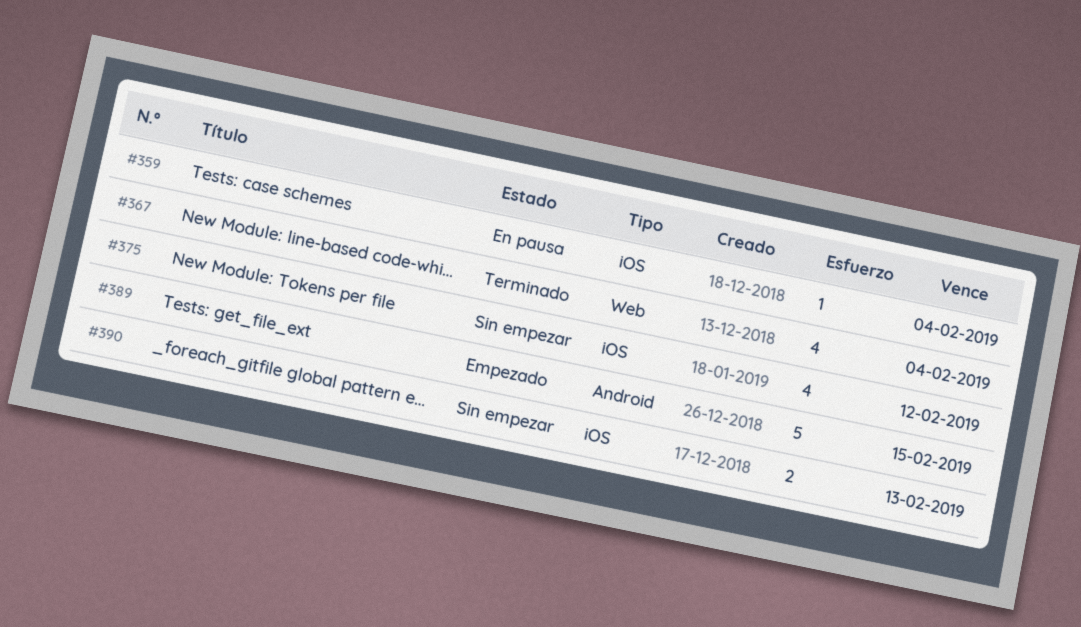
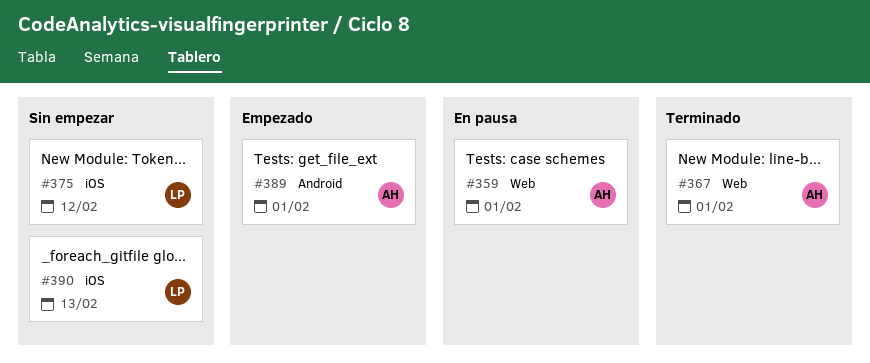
#359, label: iOS -> Web
#359, due: Feb 4 -> Feb 1
#367, due: Feb 4 -> Feb 1
#389, due: Feb 15 -> Feb 1

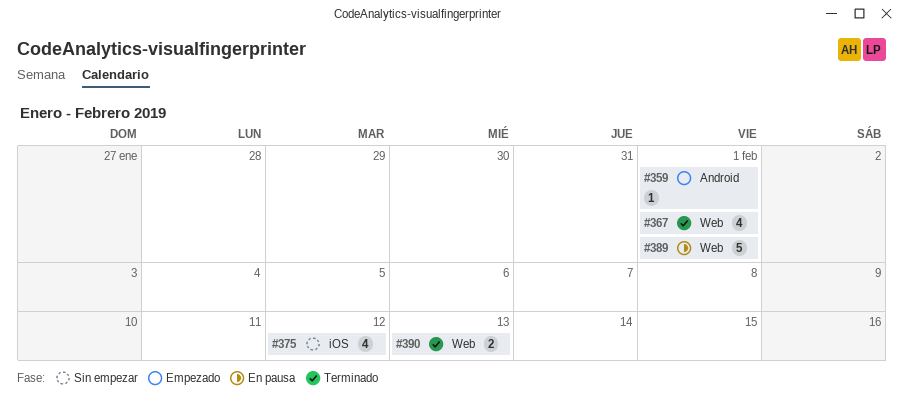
#359, status: En pausa -> Empezado
#359, label: Web -> Android
#389, status: Empezado -> En pausa
#389, label: Android -> Web
#390, status: Sin empezar -> Terminado
#390, label: iOS -> Web

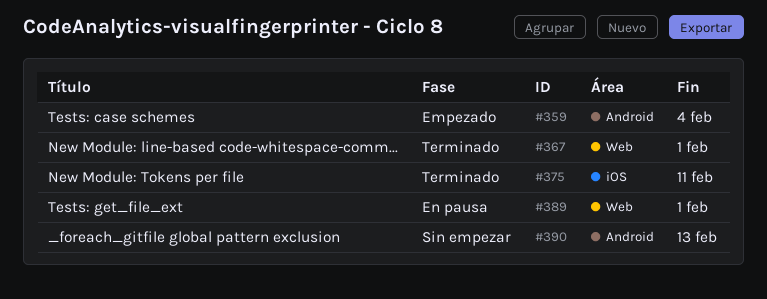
#359, due: Feb 1 -> Feb 4
#375, status: Sin empezar -> Terminado
#375, due: Feb 12 -> Feb 11
#390, status: Terminado -> Sin empezar
#390, label: Web -> Android

